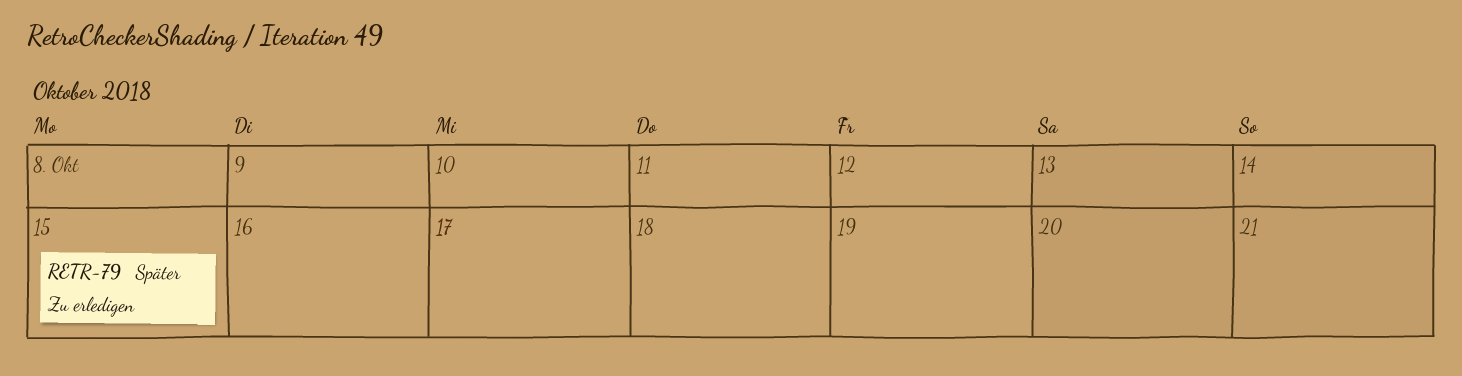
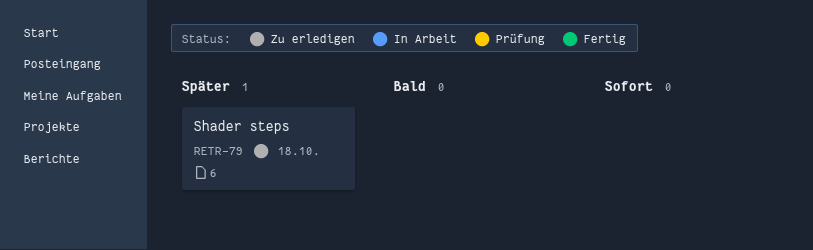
RETR-79, due: Oct 15 -> Oct 18

